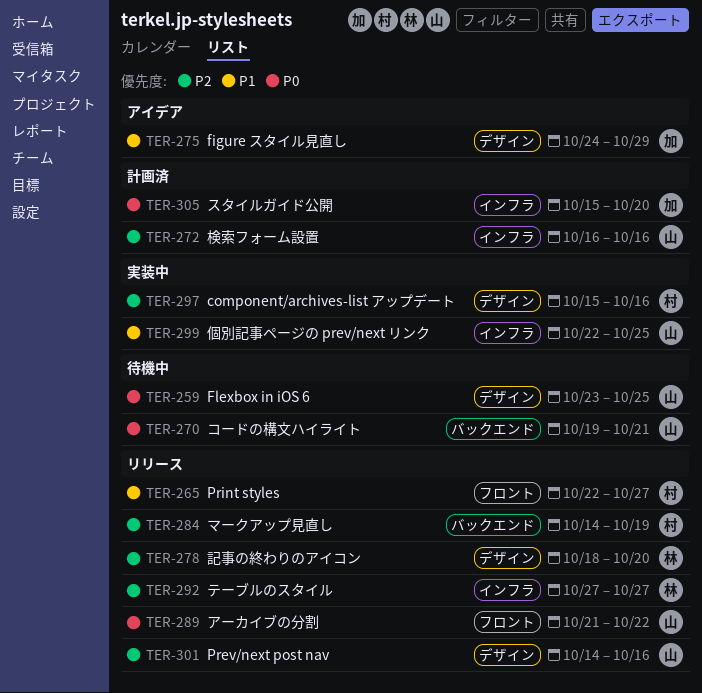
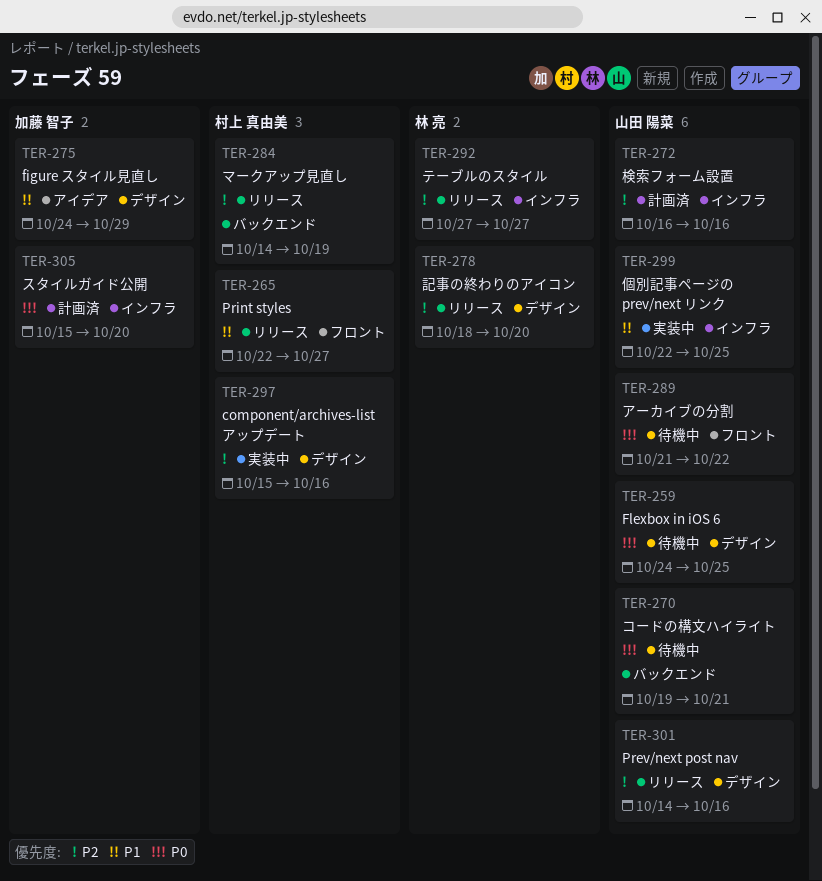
TER-259, start: Oct 23 -> Oct 24
TER-289, status: リリース -> 待機中

